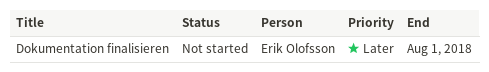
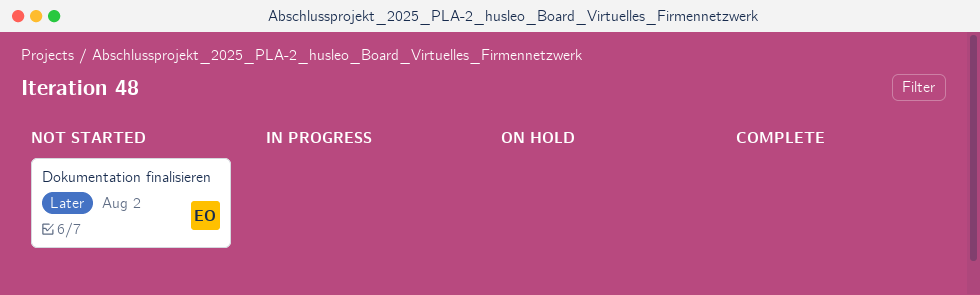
Dokumentation finalisieren, due: Aug 1 -> Aug 2

